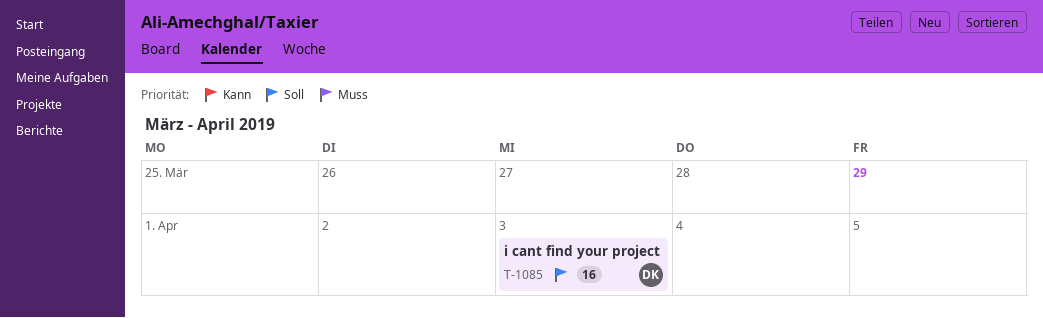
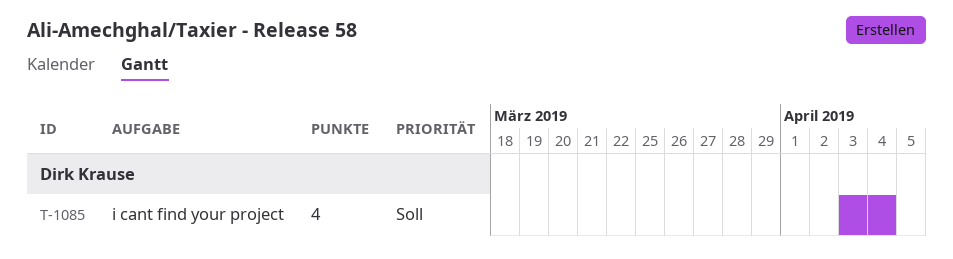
T-1085, estimate: 16 -> 4
T-1085, due: Apr 3 -> Apr 4

